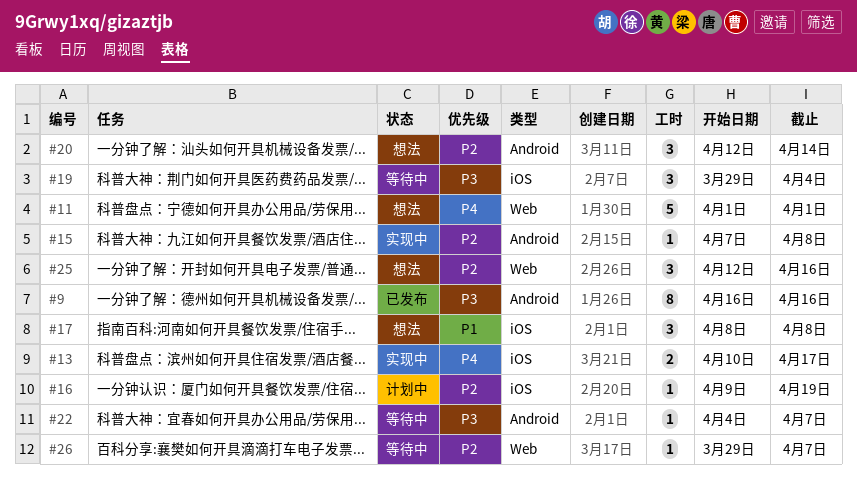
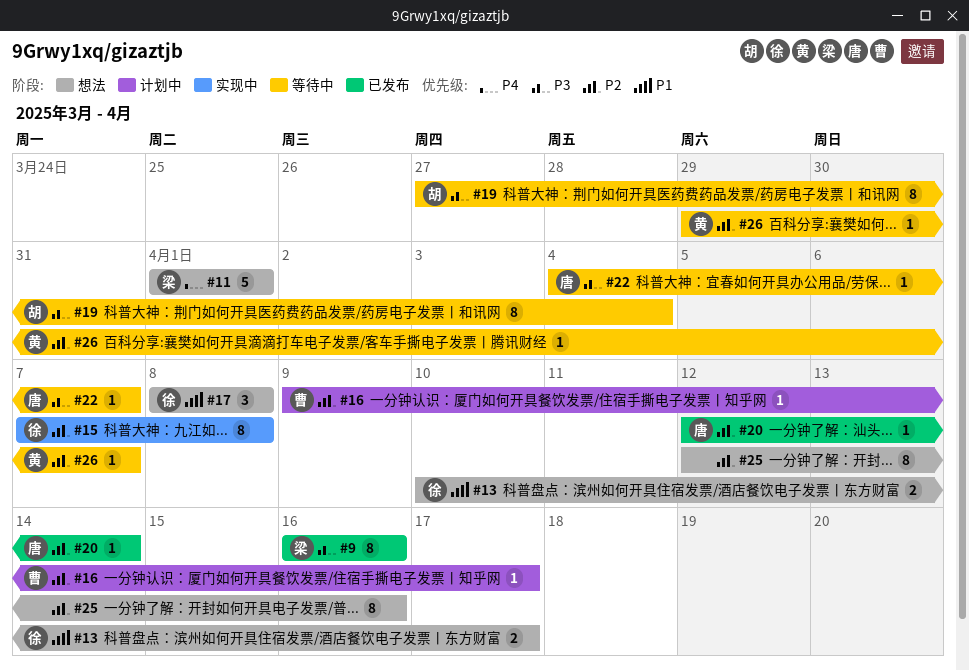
#13, status: 实现中 -> 想法
#13, priority: P4 -> P1
#15, estimate: 1 -> 8
#16, due: Apr 19 -> Apr 17
#19, estimate: 3 -> 8
#19, start: Mar 29 -> Mar 27
#20, status: 想法 -> 已发布
#20, estimate: 3 -> 1
#25, estimate: 3 -> 8

